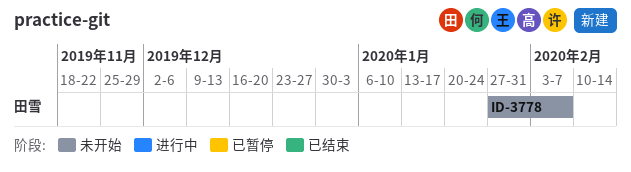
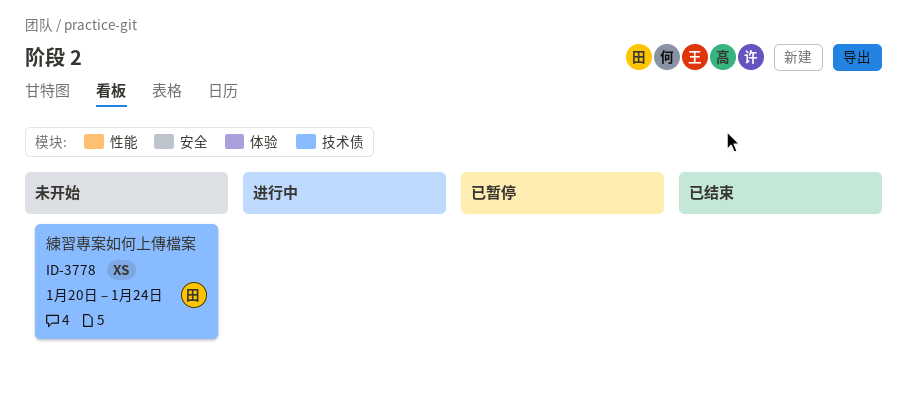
ID-3778, start: Jan 27 -> Jan 20
ID-3778, due: Feb 7 -> Jan 24

